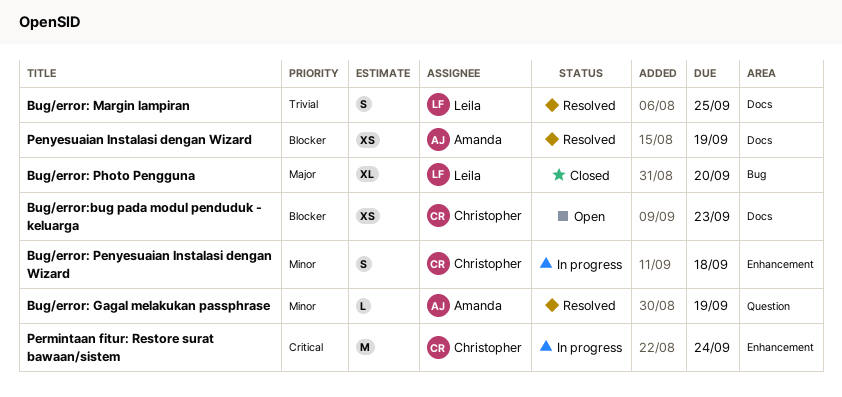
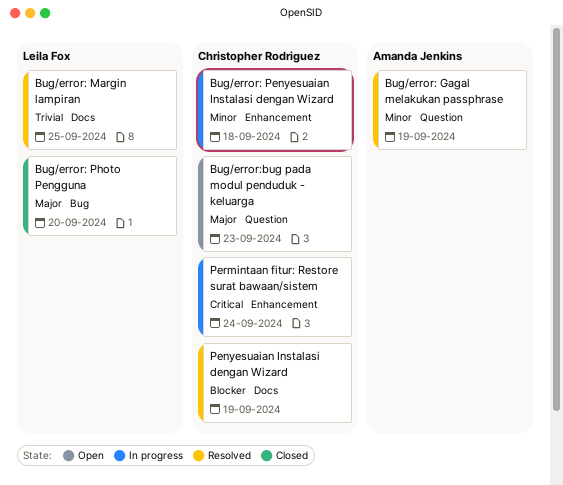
Bug/error:bug pada modul penduduk - keluarga, priority: Blocker -> Major
Bug/error:bug pada modul penduduk - keluarga, label: Docs -> Question
Penyesuaian Instalasi dengan Wizard, owner: Amanda Jenkins -> Christopher Rodriguez

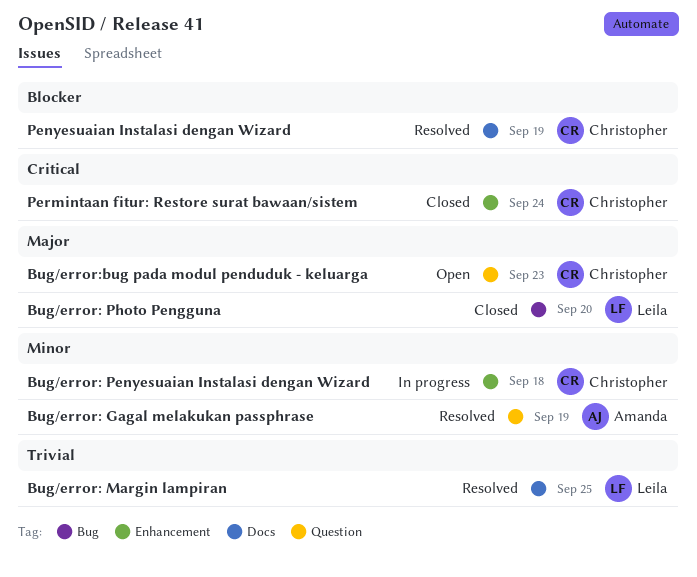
Permintaan fitur: Restore surat bawaan/sistem, status: In progress -> Closed

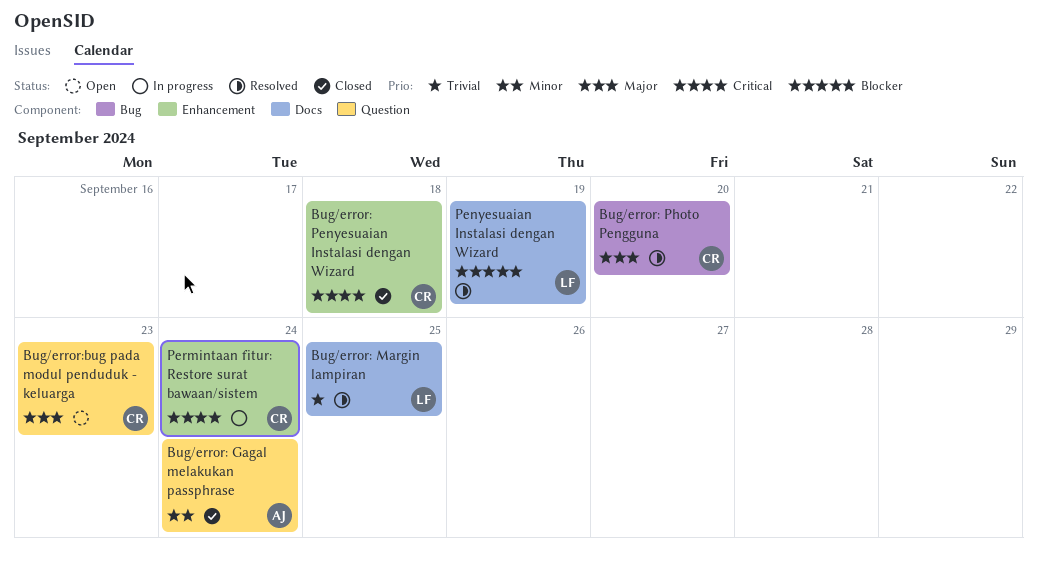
Bug/error: Gagal melakukan passphrase, status: Resolved -> Closed
Bug/error: Gagal melakukan passphrase, due: Sep 19 -> Sep 24
Bug/error: Penyesuaian Instalasi dengan Wizard, status: In progress -> Closed
Bug/error: Penyesuaian Instalasi dengan Wizard, priority: Minor -> Critical
Bug/error: Photo Pengguna, status: Closed -> Resolved
Bug/error: Photo Pengguna, owner: Leila -> Christopher
Penyesuaian Instalasi dengan Wizard, owner: Christopher -> Leila
Permintaan fitur: Restore surat bawaan/sistem, status: Closed -> In progress

